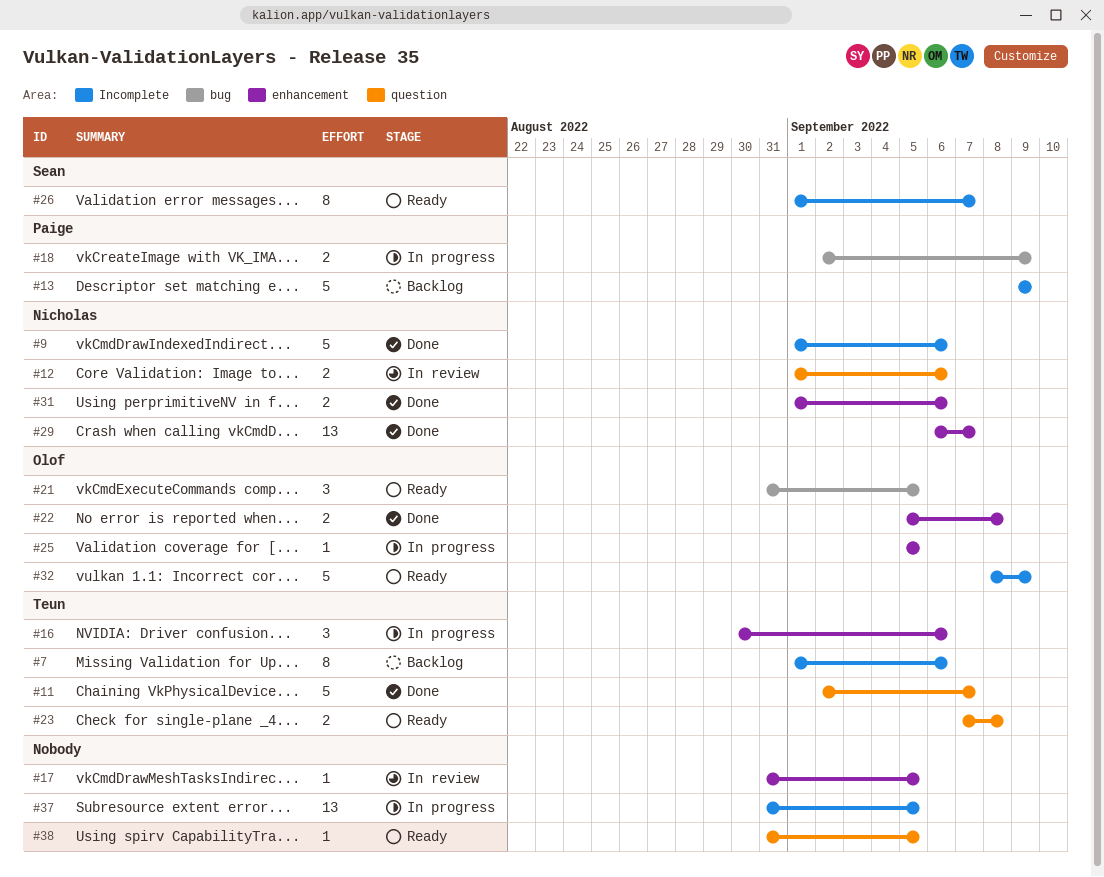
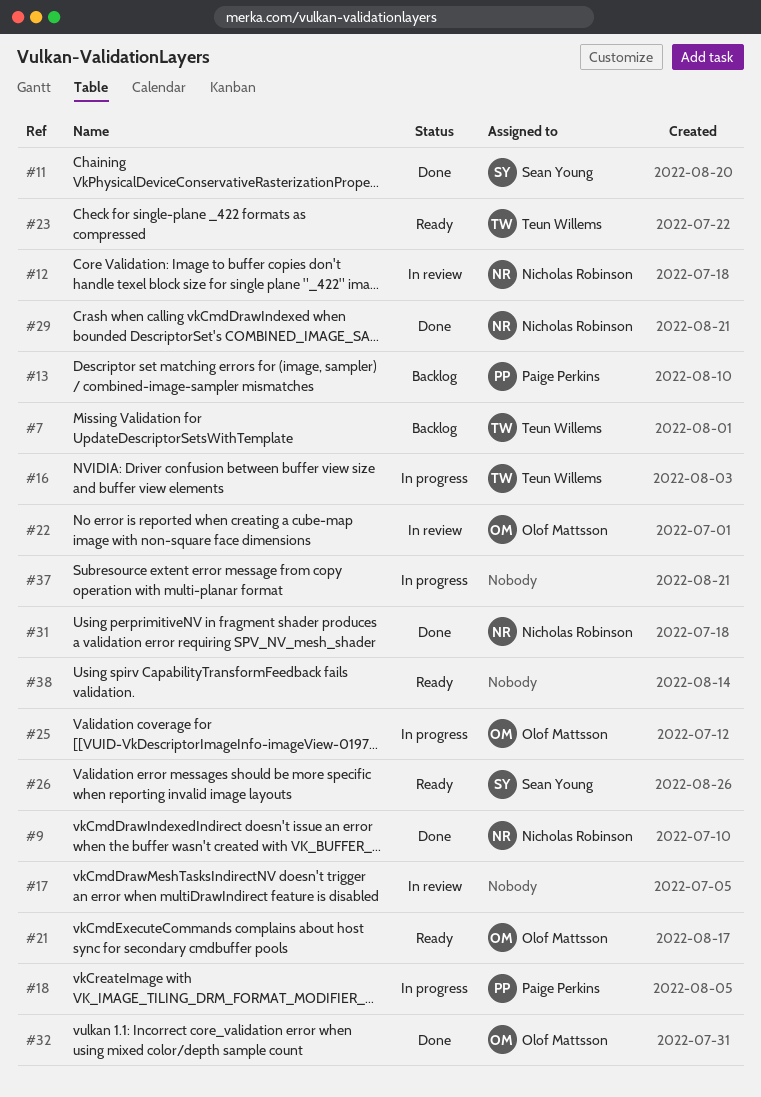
#11, owner: Teun Willems -> Sean Young
#22, status: Done -> In review
#32, status: Ready -> Done

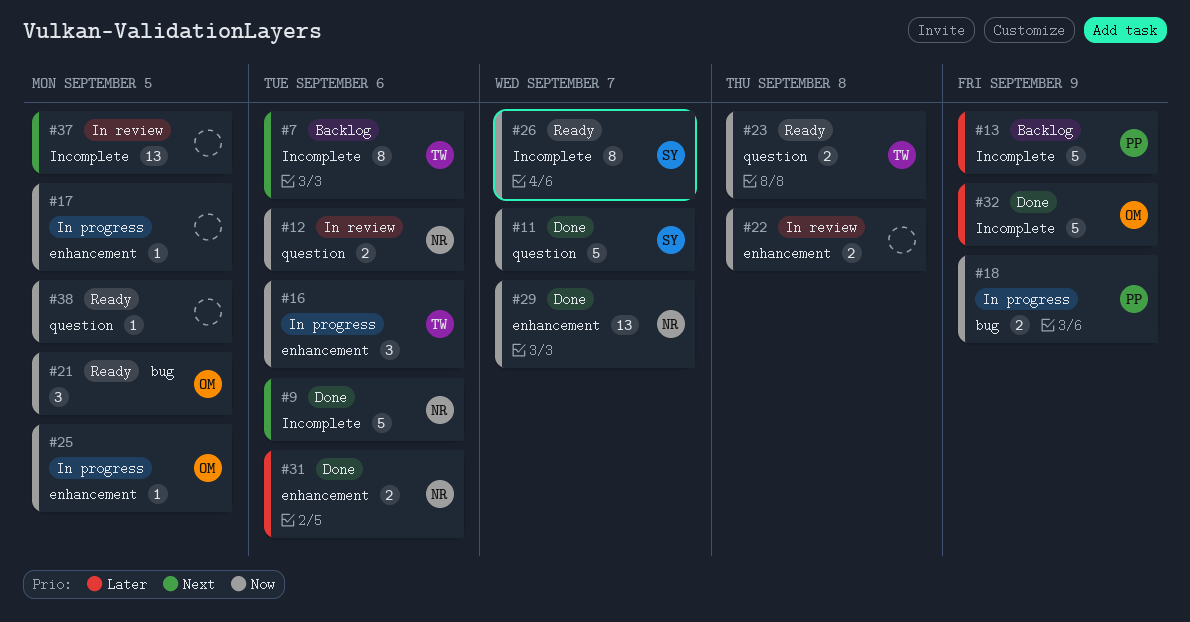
#17, status: In review -> In progress
#22, owner: Olof Mattsson -> none
#37, status: In progress -> In review

